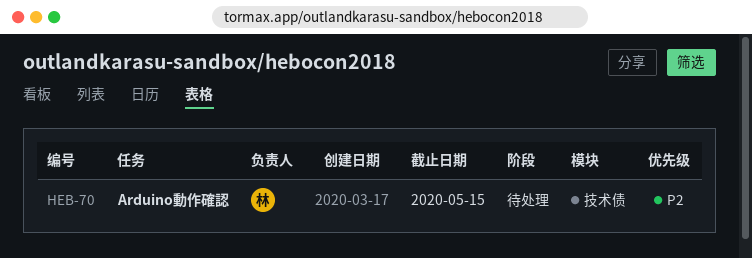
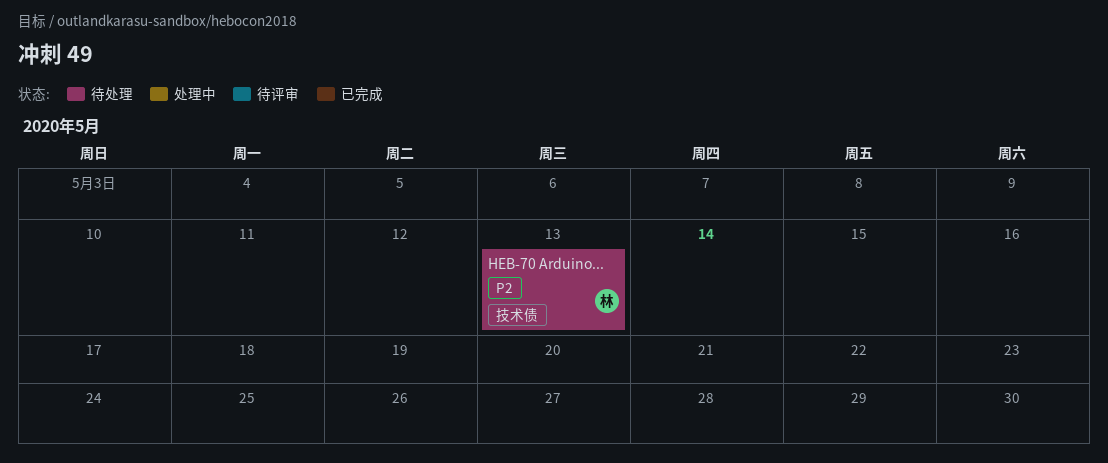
HEB-70, due: May 15 -> May 13

